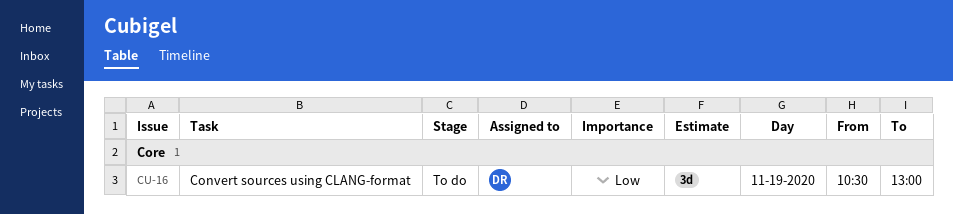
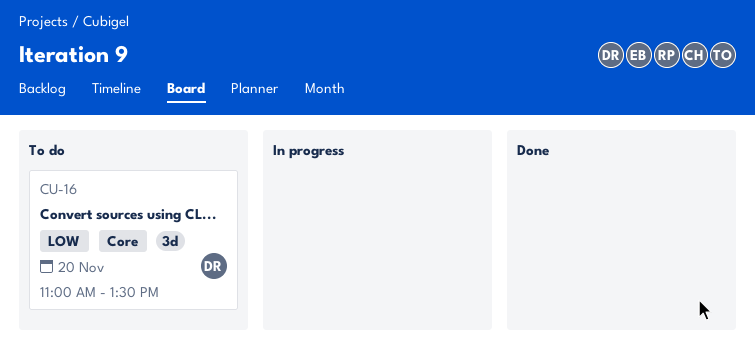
CU-16, day: Nov 19 -> Nov 20
CU-16, begins: 10:30 -> 11:00
CU-16, ends: 13:00 -> 13:30

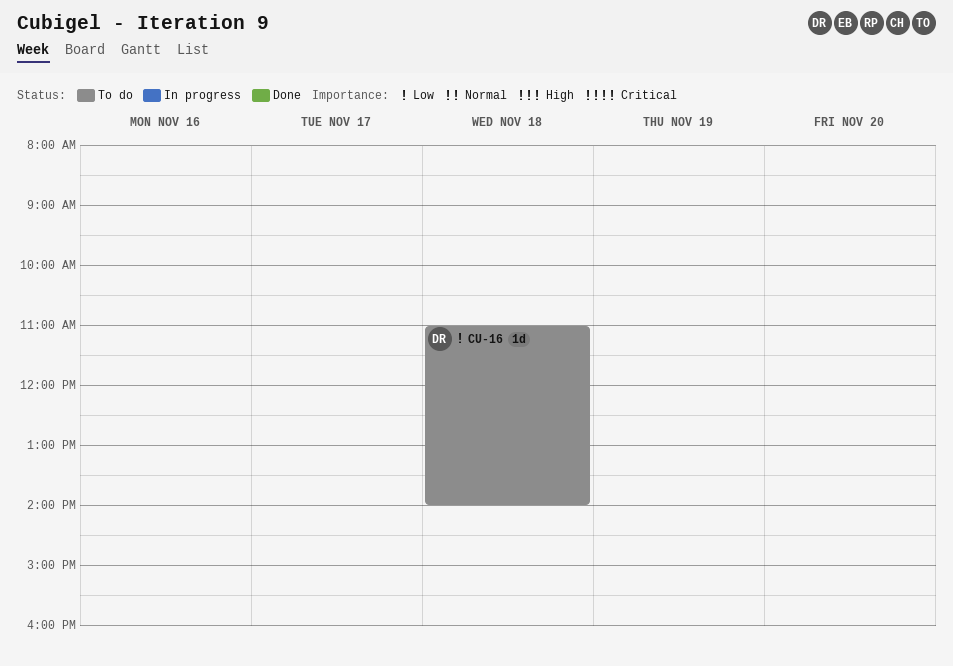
CU-16, estimate: 3d -> 1d
CU-16, day: Nov 20 -> Nov 18
CU-16, ends: 13:30 -> 14:00

